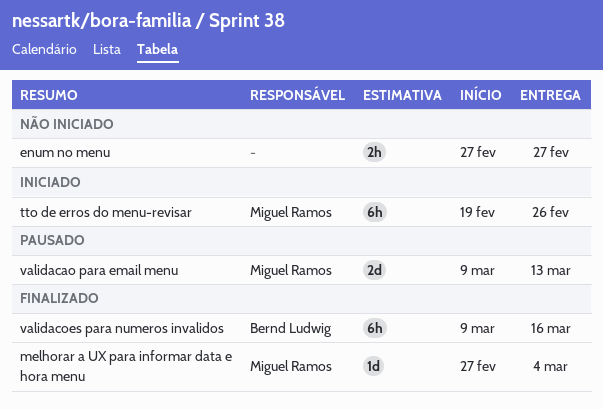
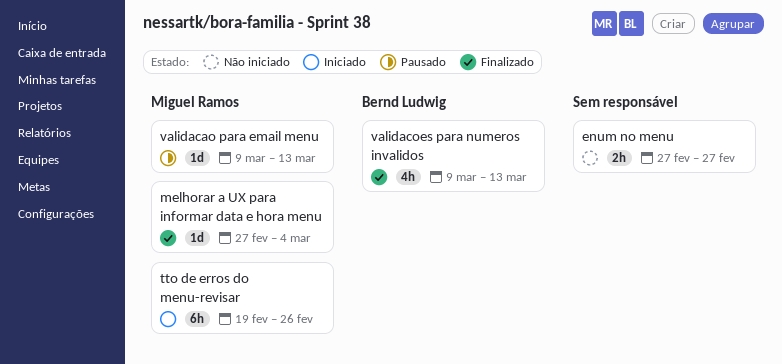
validacao para email menu, estimate: 2d -> 1d
validacoes para numeros invalidos, estimate: 6h -> 4h
validacoes para numeros invalidos, due: Mar 16 -> Mar 13

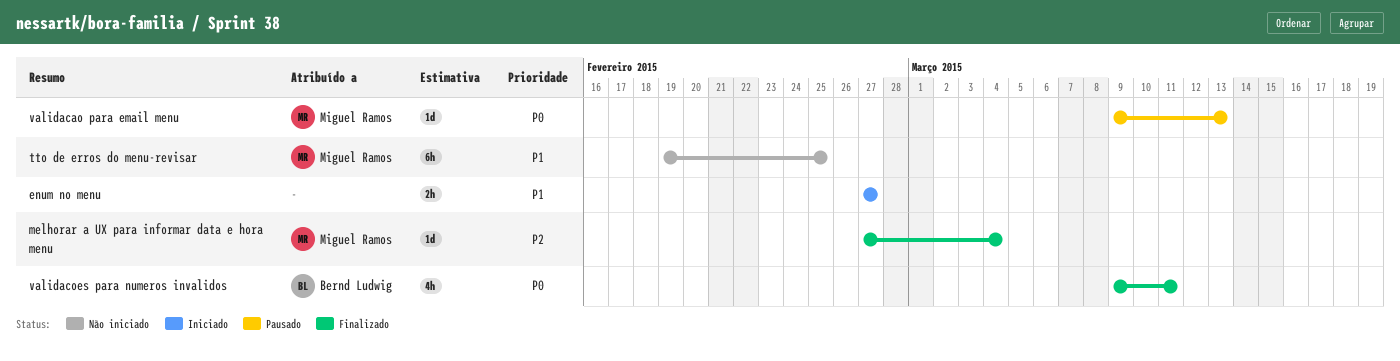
enum no menu, status: Não iniciado -> Iniciado
tto de erros do menu-revisar, status: Iniciado -> Não iniciado
tto de erros do menu-revisar, due: Feb 26 -> Feb 25
validacoes para numeros invalidos, due: Mar 13 -> Mar 11

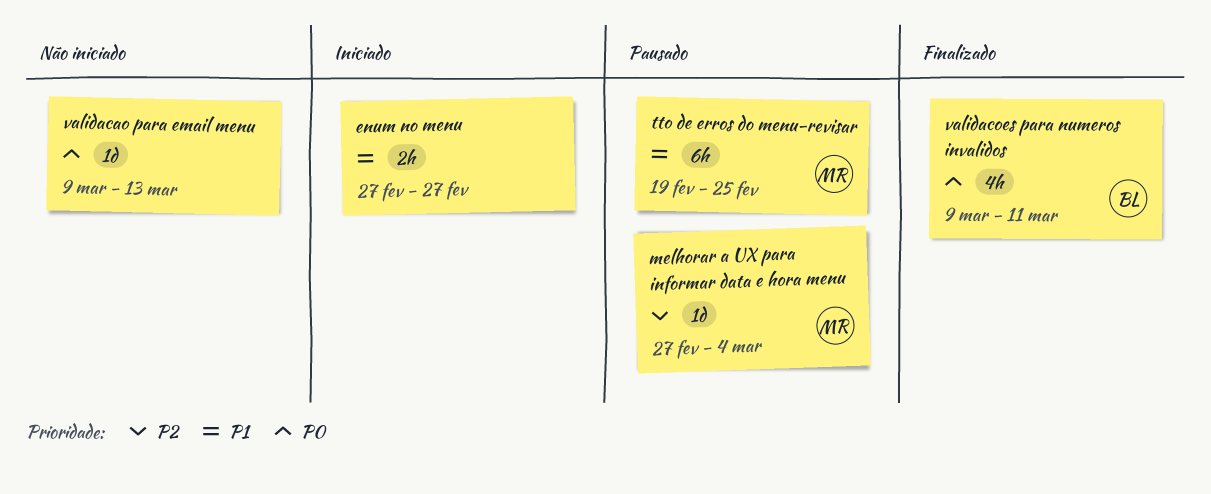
melhorar a UX para informar data e hora menu, status: Finalizado -> Pausado
tto de erros do menu-revisar, status: Não iniciado -> Pausado
validacao para email menu, status: Pausado -> Não iniciado
validacao para email menu, owner: Miguel Ramos -> none

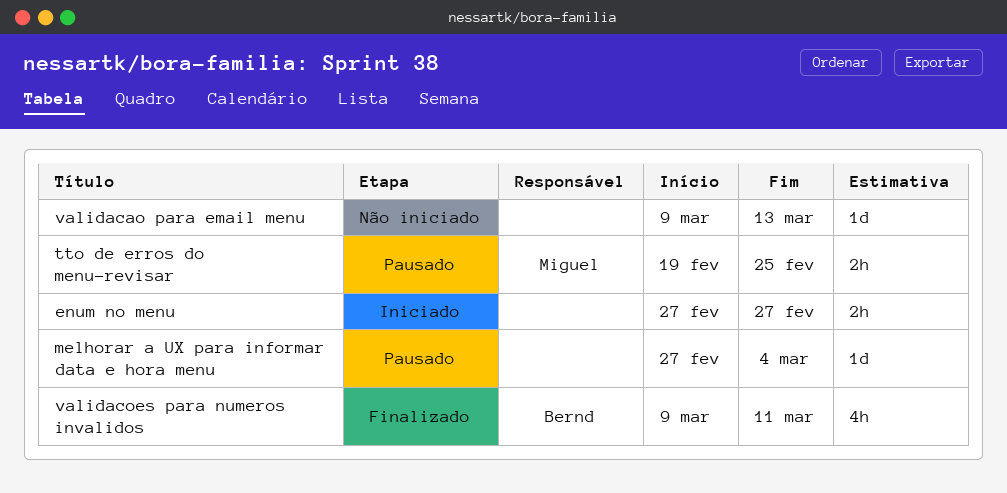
melhorar a UX para informar data e hora menu, owner: Miguel -> none
tto de erros do menu-revisar, estimate: 6h -> 2h

